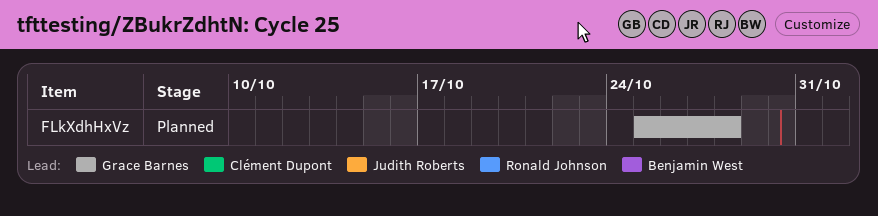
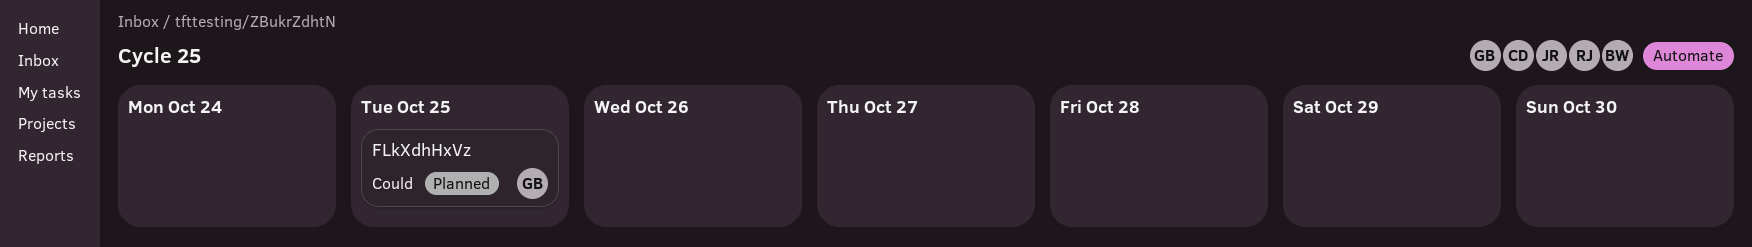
FLkXdhHxVz, due: Oct 28 -> Oct 25

